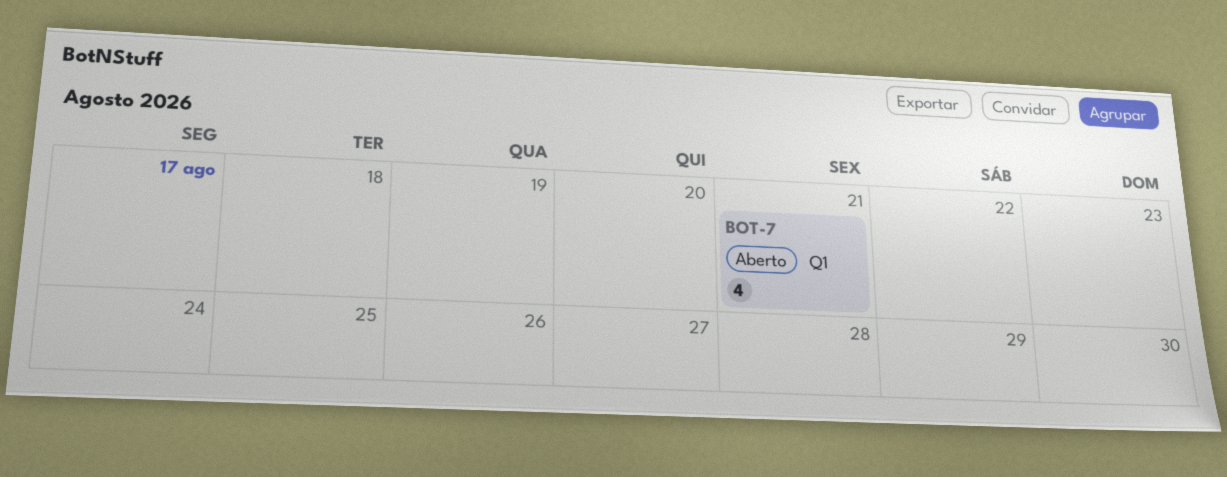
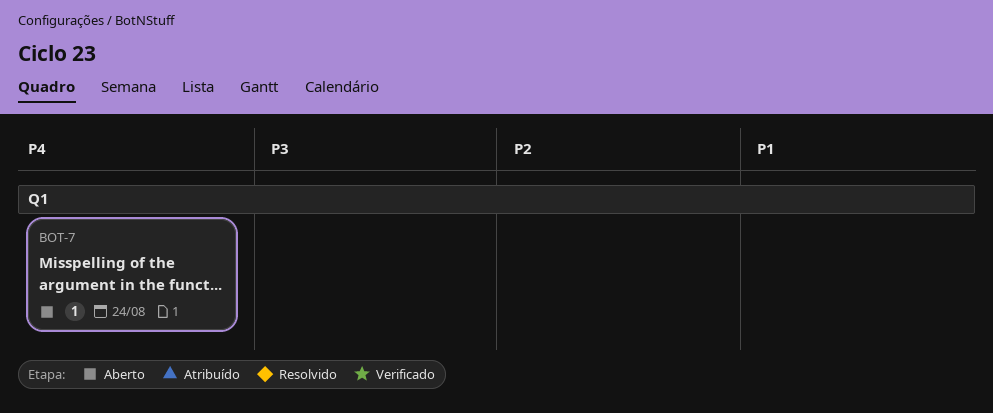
BOT-7, estimate: 4 -> 1
BOT-7, due: Aug 21 -> Aug 24

